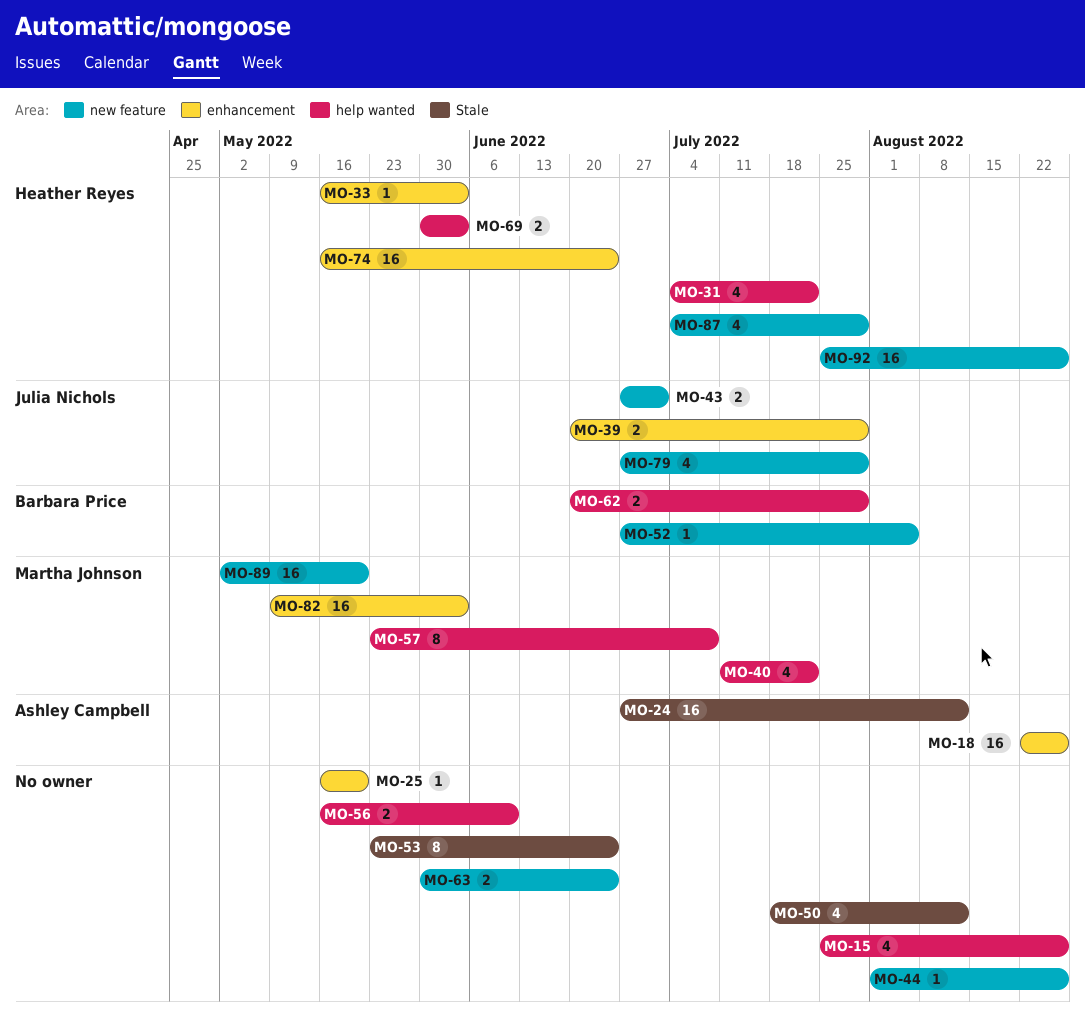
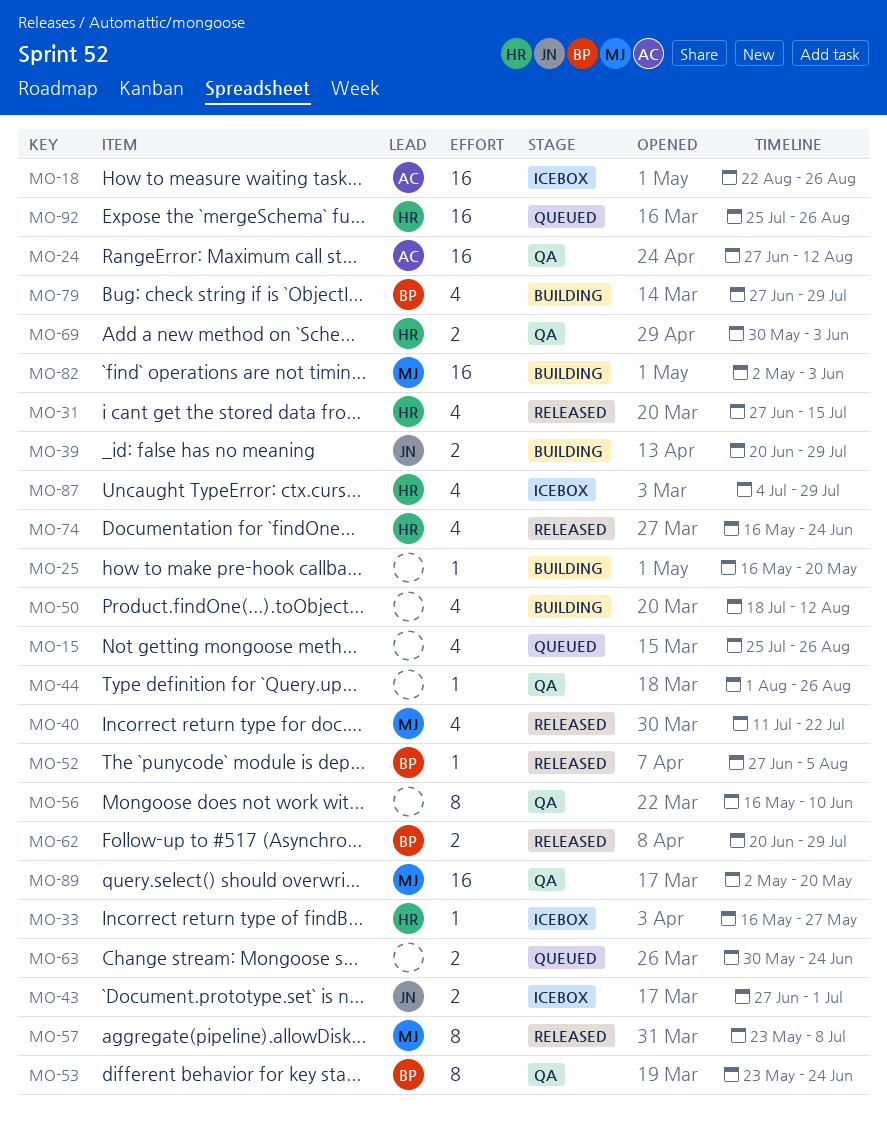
MO-31, start: Jul 4 -> Jun 27
MO-31, due: Jul 22 -> Jul 15
MO-33, due: Jun 3 -> May 27
MO-53, owner: none -> Barbara Price
MO-56, estimate: 2 -> 8
MO-74, estimate: 16 -> 4
MO-79, owner: Julia Nichols -> Barbara Price
MO-82, start: May 9 -> May 2

